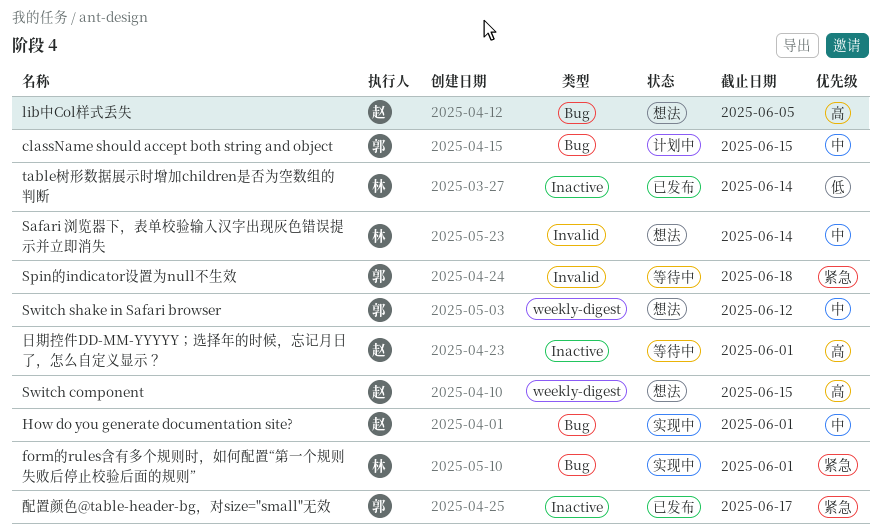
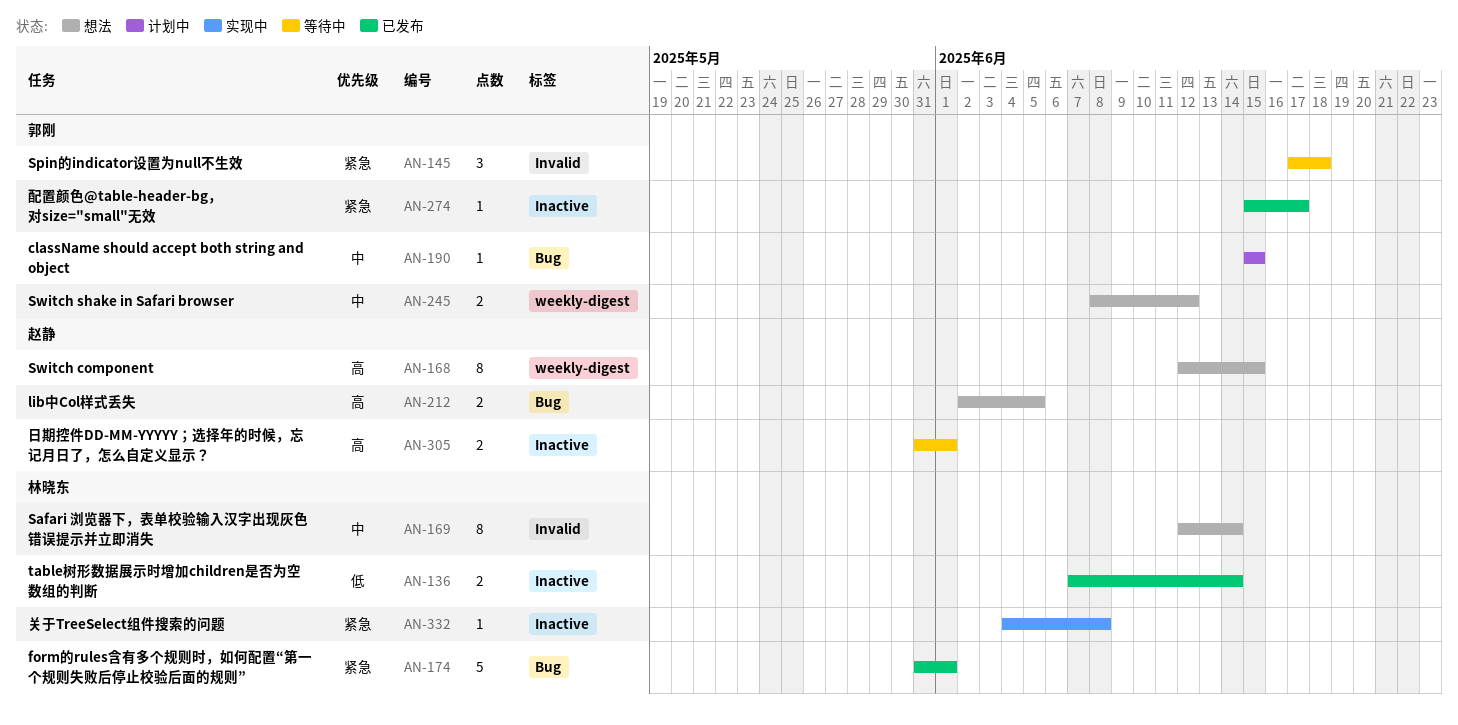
form的rules含有多个规则时，如何配置“第一个规则失败后停止校验后面的规则”, status: 实现中 -> 已发布
How do you generate documentation site?: present -> none
关于TreeSelect组件搜索的问题: none -> present

